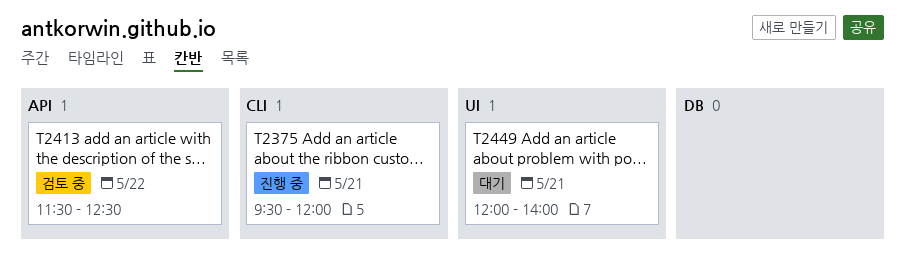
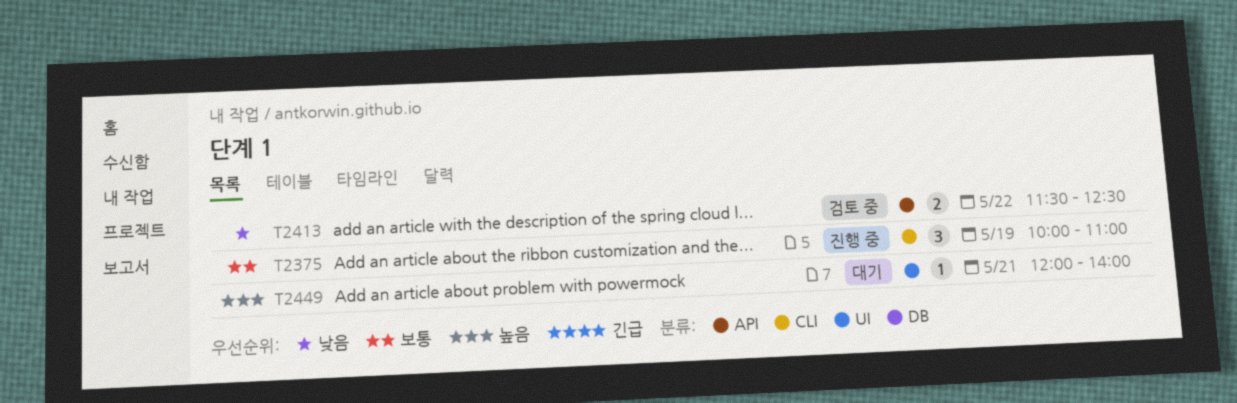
T2375, day: May 21 -> May 19
T2375, begins: 09:30 -> 10:00
T2375, ends: 12:00 -> 11:00

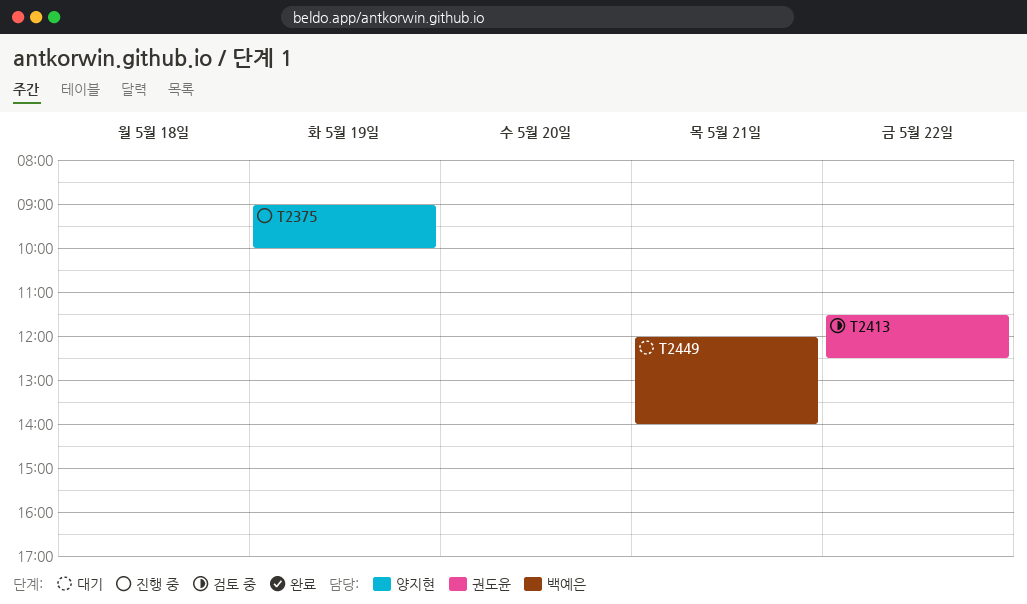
T2375, begins: 10:00 -> 09:00
T2375, ends: 11:00 -> 10:00

